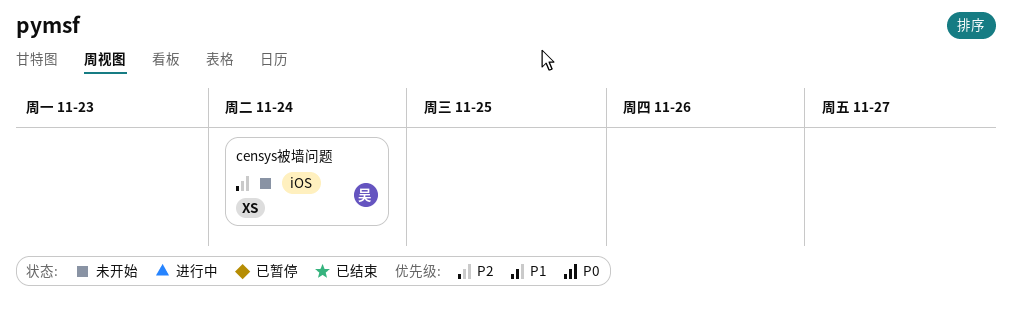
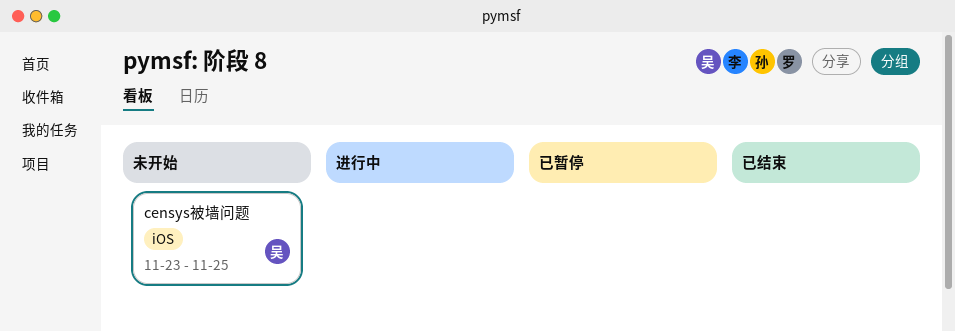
censys被墙问题, due: Nov 24 -> Nov 25

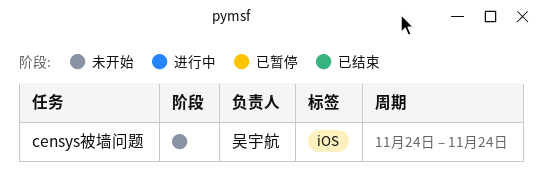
censys被墙问题, start: Nov 23 -> Nov 24
censys被墙问题, due: Nov 25 -> Nov 24

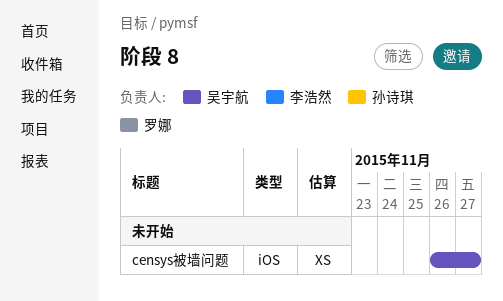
censys被墙问题, start: Nov 24 -> Nov 26
censys被墙问题, due: Nov 24 -> Nov 27

